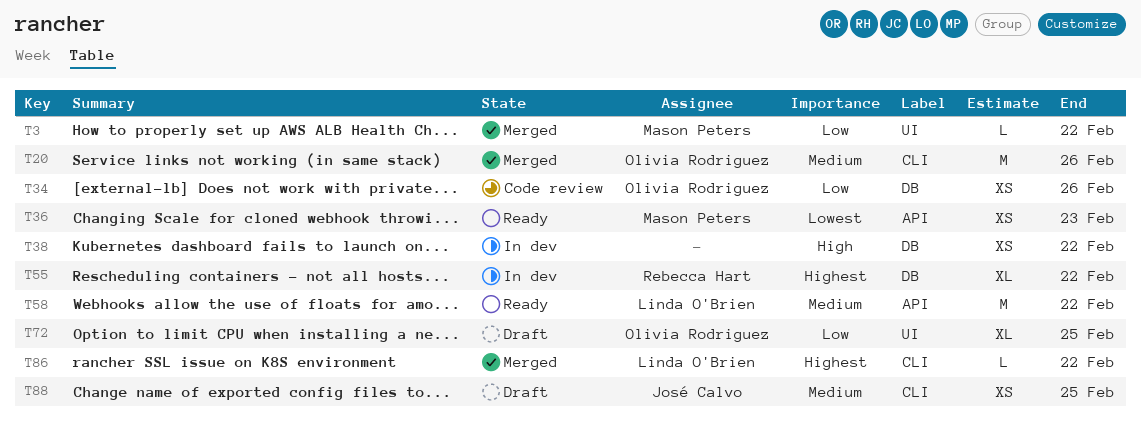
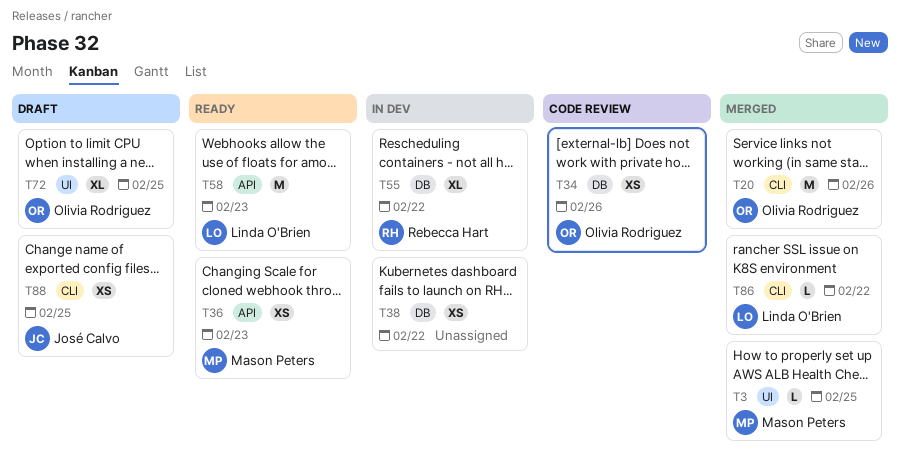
T3, due: Feb 22 -> Feb 25
T58, due: Feb 22 -> Feb 23

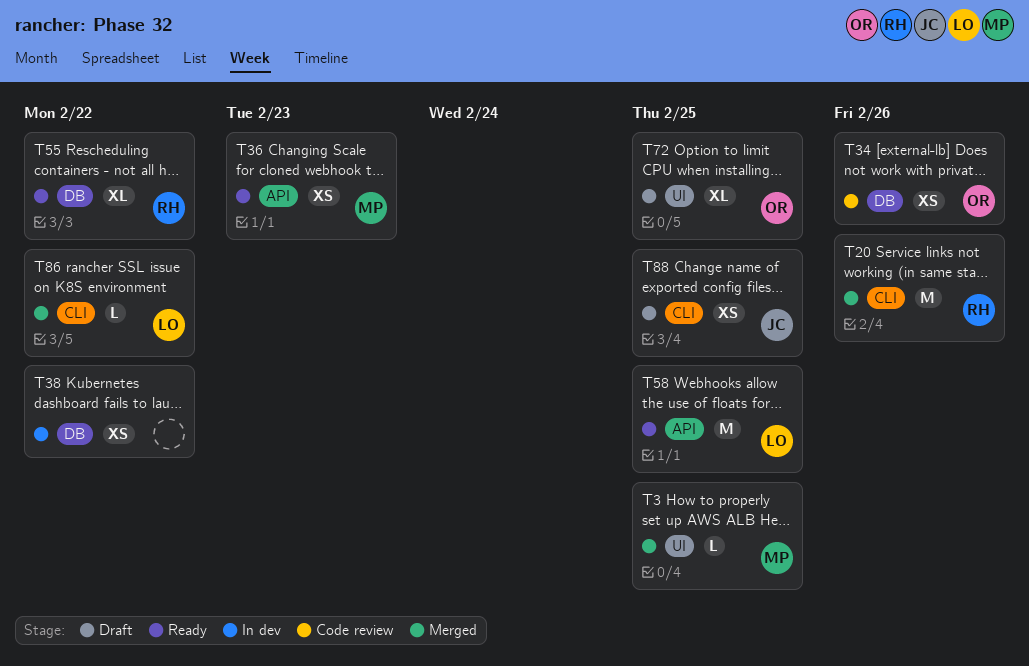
T20, owner: Olivia Rodriguez -> Rebecca Hart
T55, status: In dev -> Ready
T58, due: Feb 23 -> Feb 25

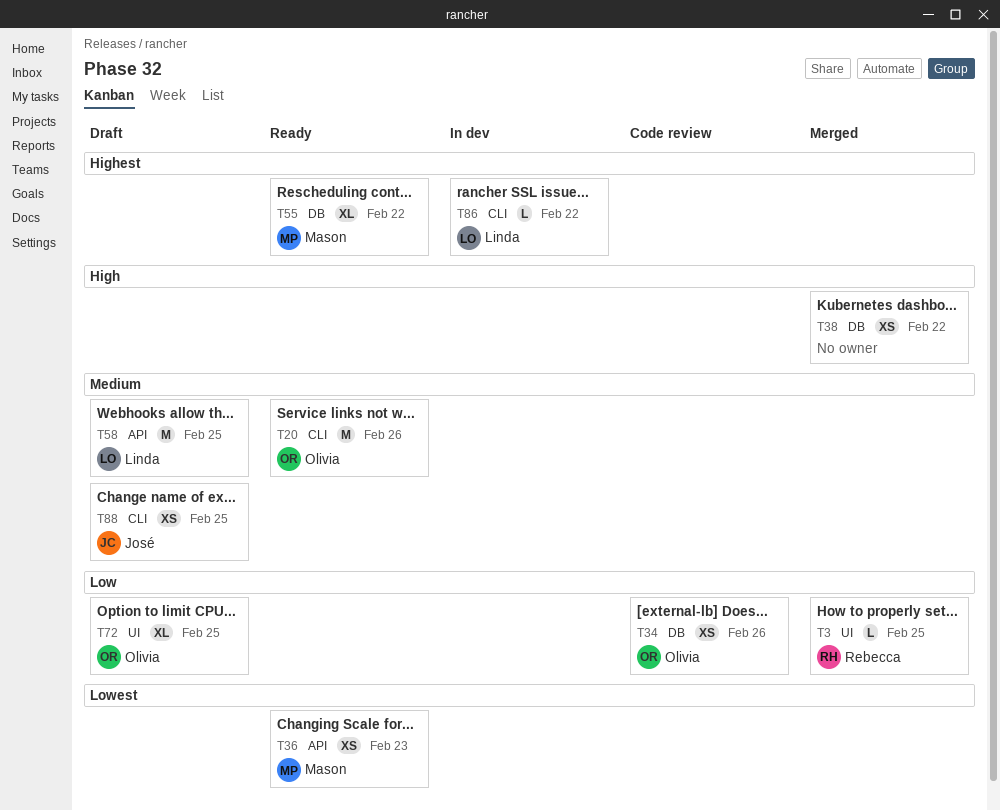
T3, owner: Mason -> Rebecca
T20, status: Merged -> Ready
T20, owner: Rebecca -> Olivia
T38, status: In dev -> Merged
T55, owner: Rebecca -> Mason
T58, status: Ready -> Draft
T86, status: Merged -> In dev

